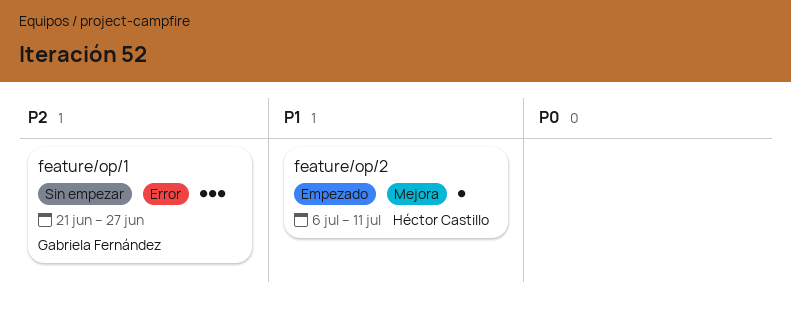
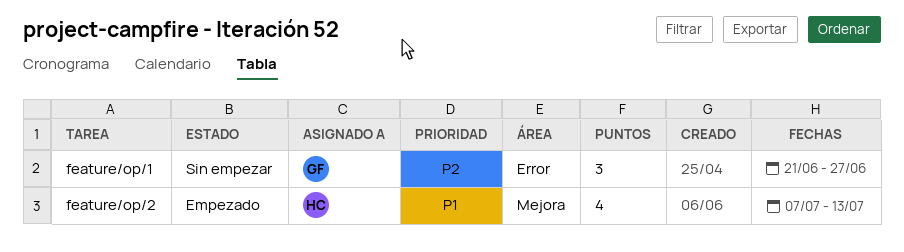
feature/op/2, estimate: 1 -> 4
feature/op/2, start: Jul 6 -> Jul 7
feature/op/2, due: Jul 11 -> Jul 13

